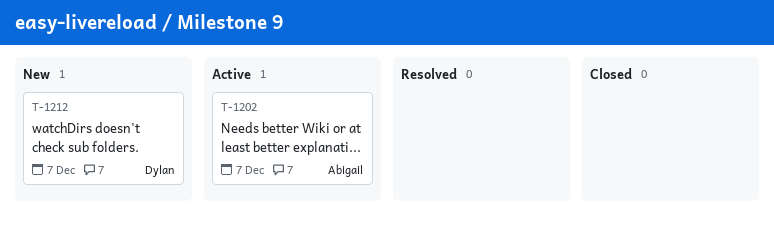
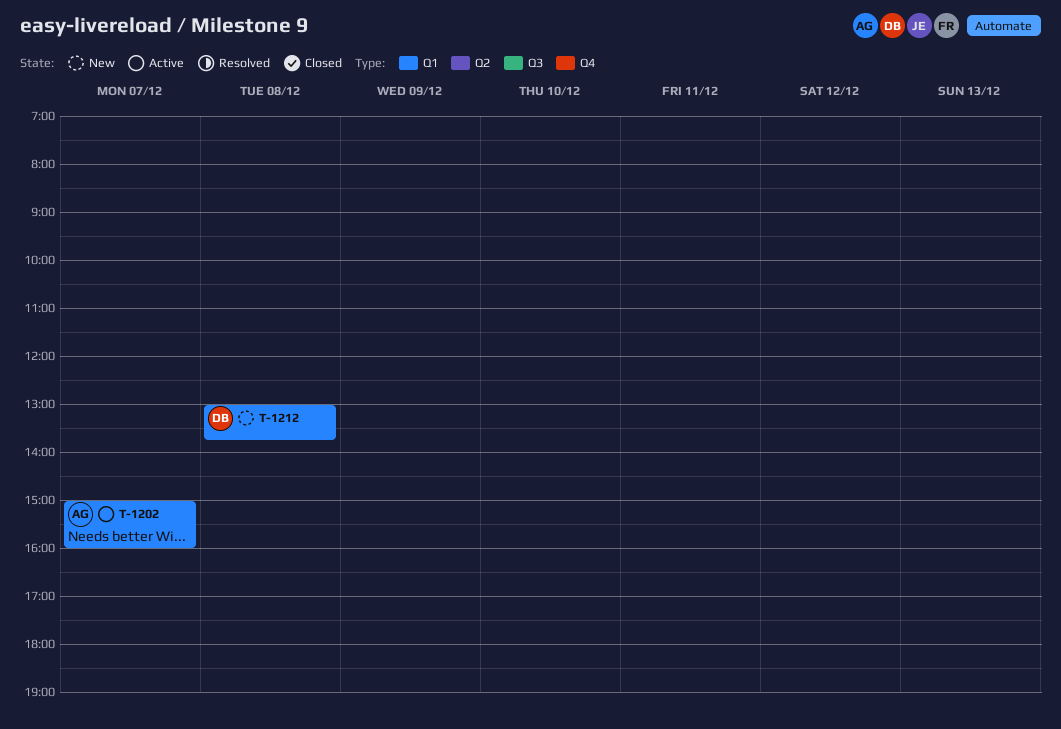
T-1212, day: Dec 7 -> Dec 8

